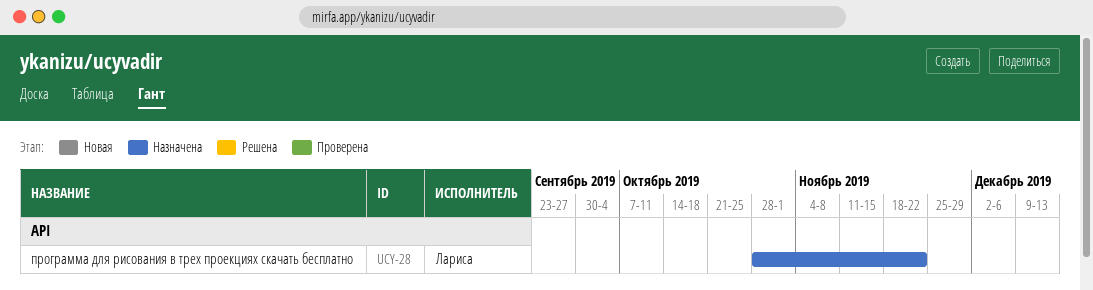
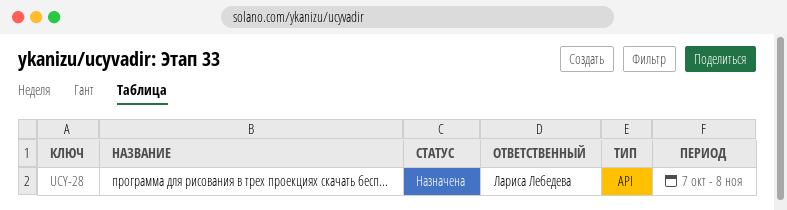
UCY-28, start: Oct 28 -> Oct 7
UCY-28, due: Nov 22 -> Nov 8

